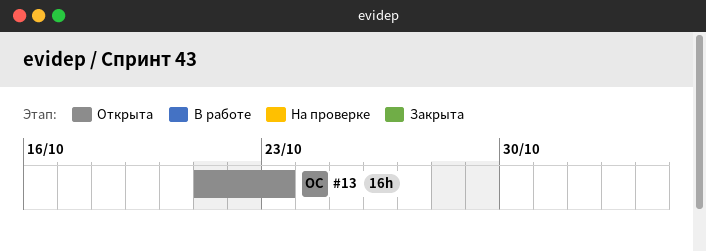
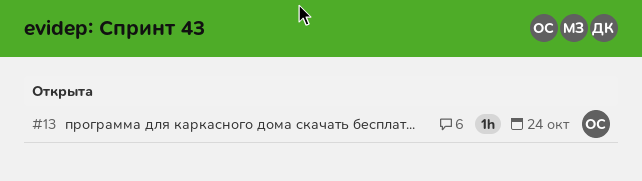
#13, estimate: 16h -> 1h
#13, due: Oct 23 -> Oct 24

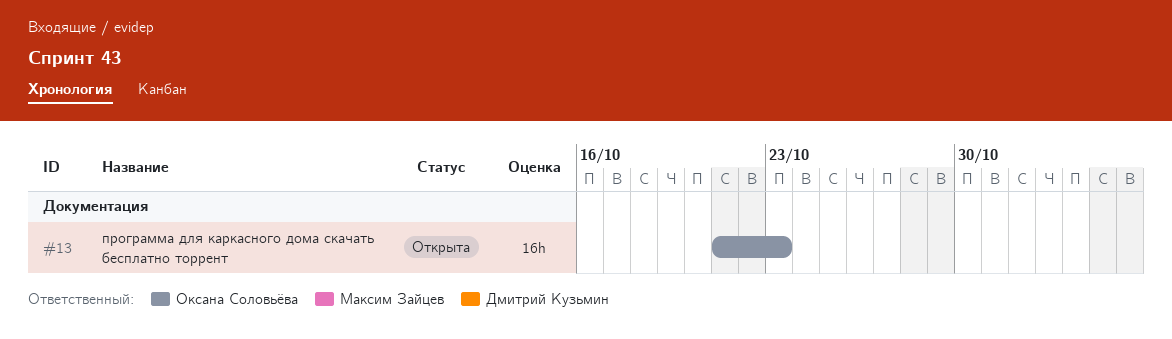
#13, estimate: 1h -> 16h
#13, due: Oct 24 -> Oct 23

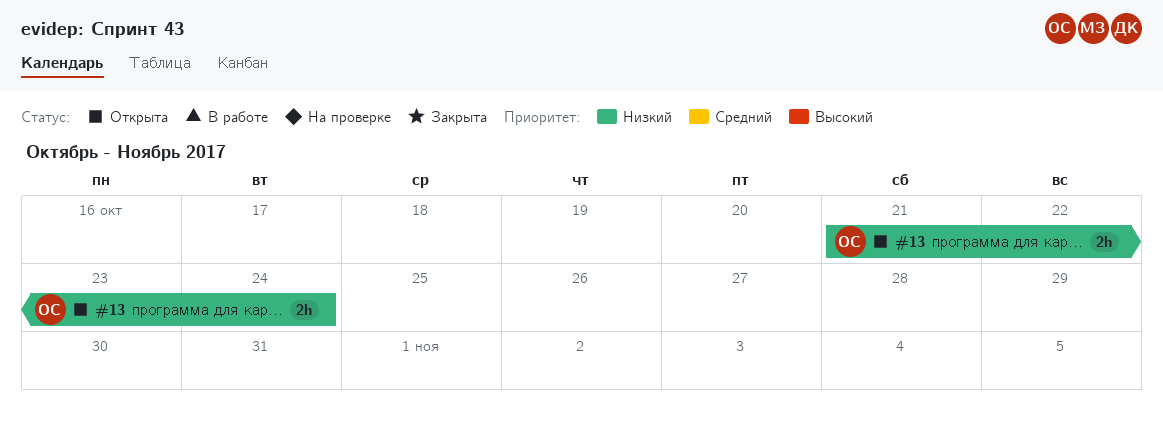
#13, estimate: 16h -> 2h
#13, due: Oct 23 -> Oct 24

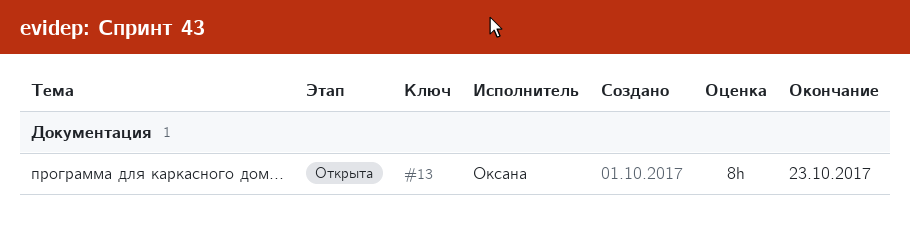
#13, estimate: 2h -> 8h
#13, due: Oct 24 -> Oct 23

